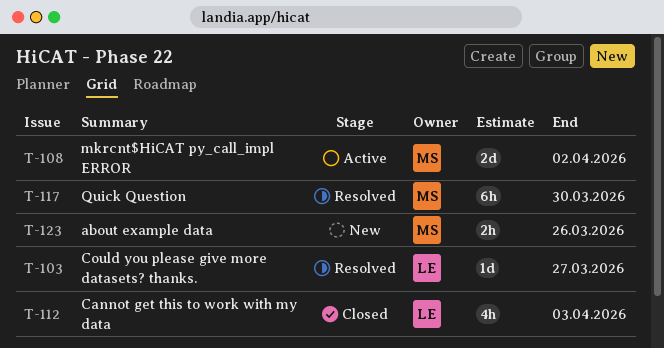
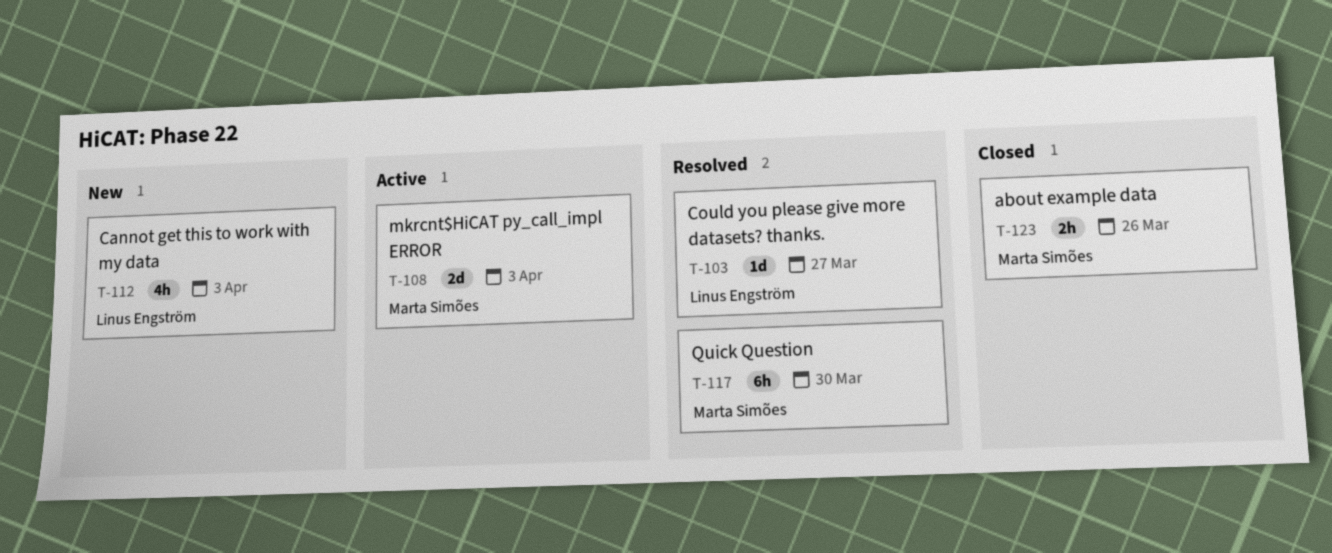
T-108, due: Apr 2 -> Apr 3
T-112, status: Closed -> New
T-123, status: New -> Closed

